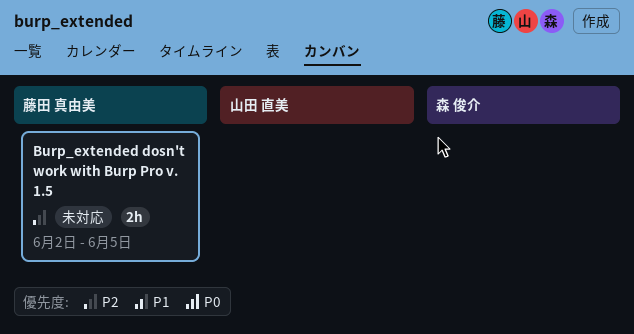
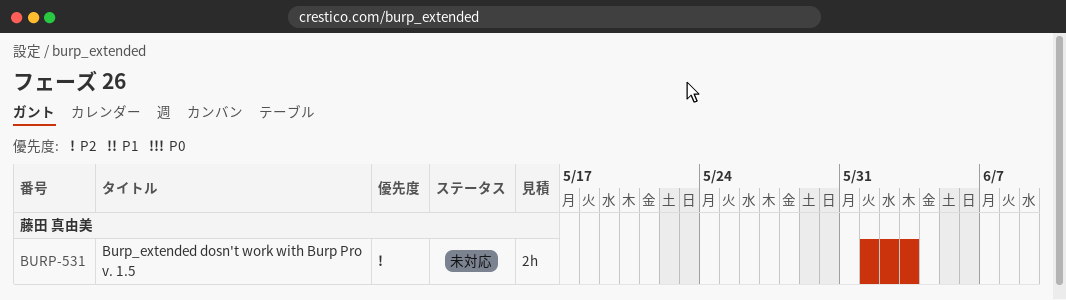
Burp_extended dosn't work with Burp Pro v. 1.5, start: Jun 2 -> Jun 1
Burp_extended dosn't work with Burp Pro v. 1.5, due: Jun 5 -> Jun 3

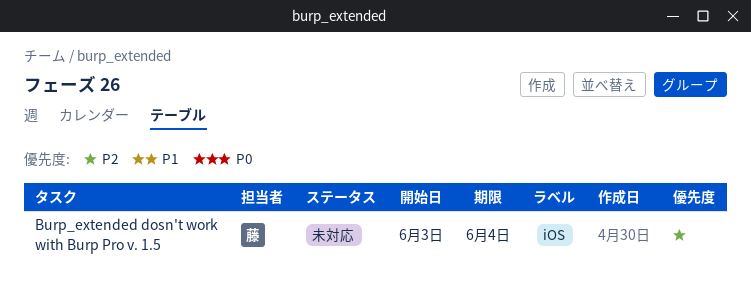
Burp_extended dosn't work with Burp Pro v. 1.5, start: Jun 1 -> Jun 3
Burp_extended dosn't work with Burp Pro v. 1.5, due: Jun 3 -> Jun 4

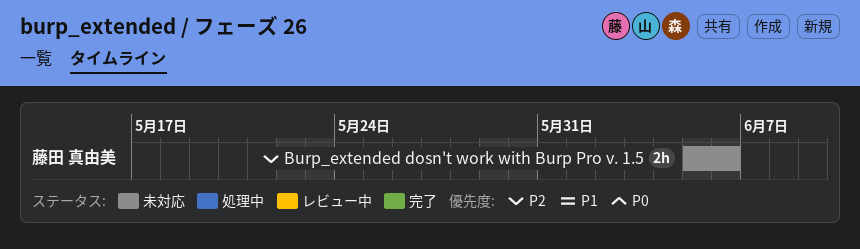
Burp_extended dosn't work with Burp Pro v. 1.5, start: Jun 3 -> Jun 5
Burp_extended dosn't work with Burp Pro v. 1.5, due: Jun 4 -> Jun 6

